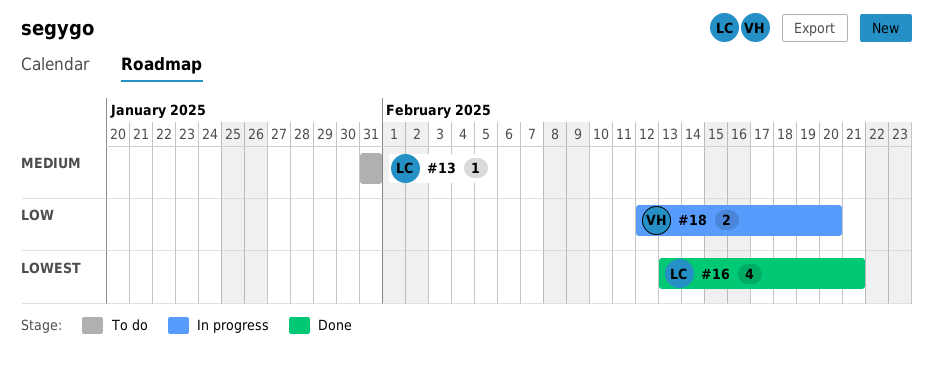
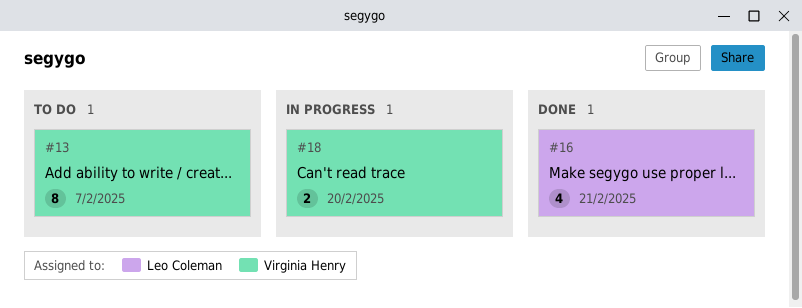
#13, owner: Leo Coleman -> Virginia Henry
#13, estimate: 1 -> 8
#13, due: Jan 31 -> Feb 7

